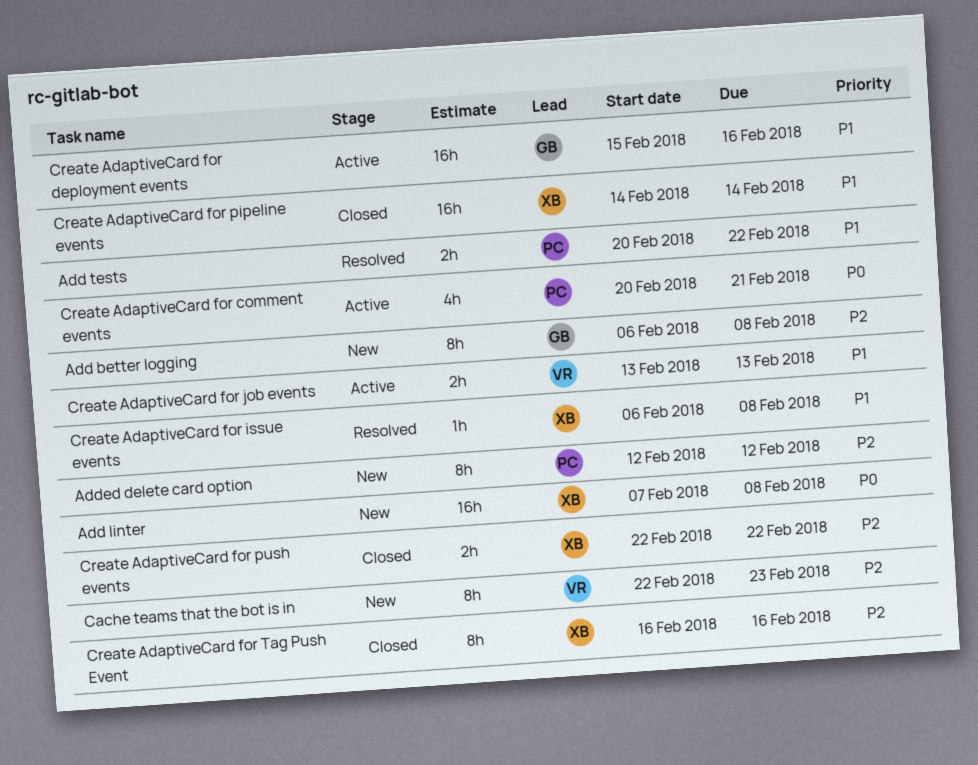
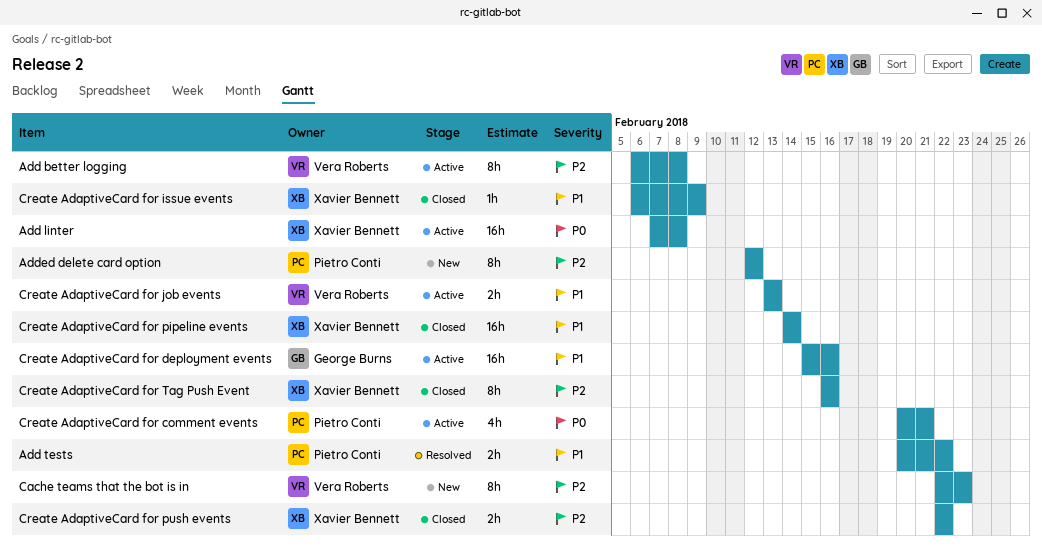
Add better logging, status: New -> Active
Add better logging, owner: George Burns -> Vera Roberts
Add linter, status: New -> Active
Create AdaptiveCard for issue events, status: Resolved -> Closed
Create AdaptiveCard for issue events, due: Feb 8 -> Feb 9

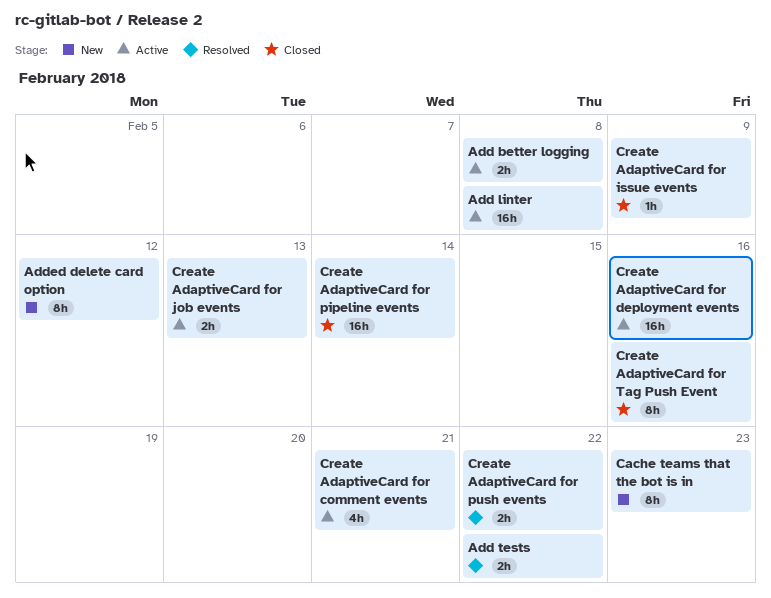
Add better logging, estimate: 8h -> 2h
Create AdaptiveCard for push events, status: Closed -> Resolved

